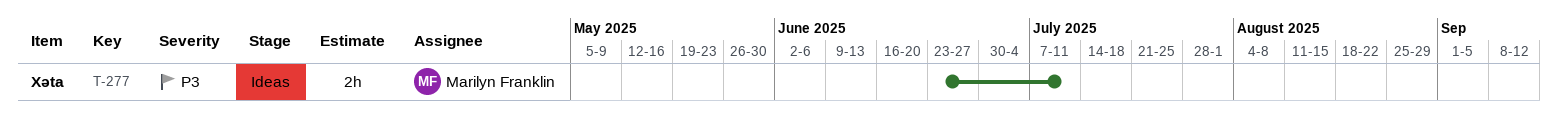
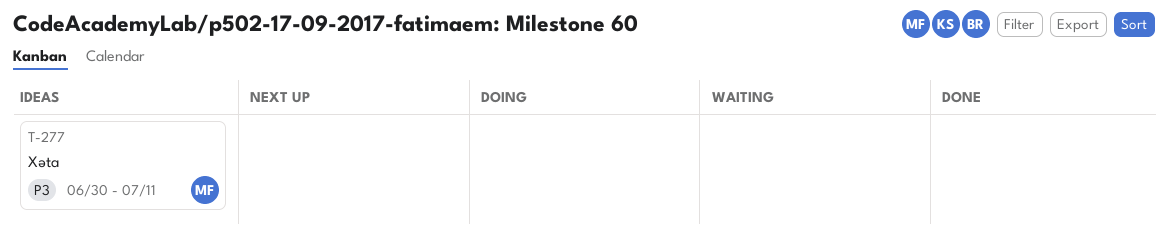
T-277, start: Jun 23 -> Jun 30

